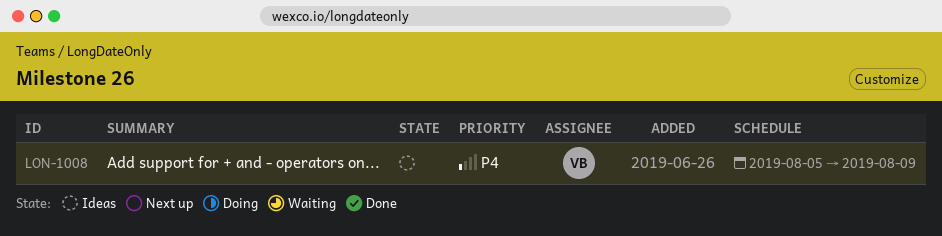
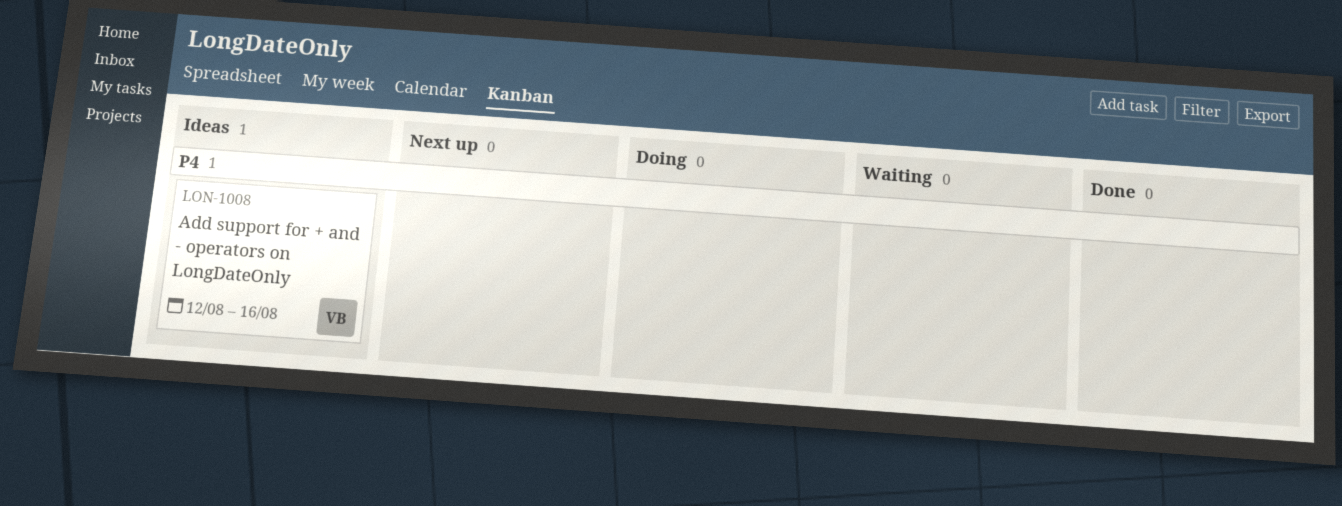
LON-1008, start: Aug 5 -> Aug 12
LON-1008, due: Aug 9 -> Aug 16

